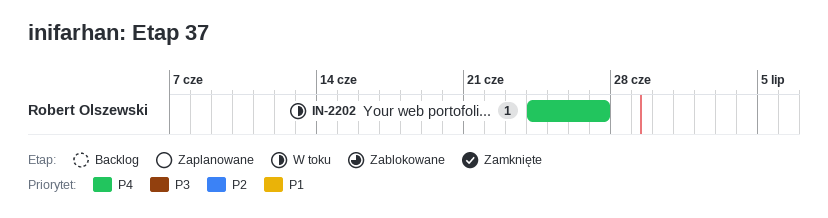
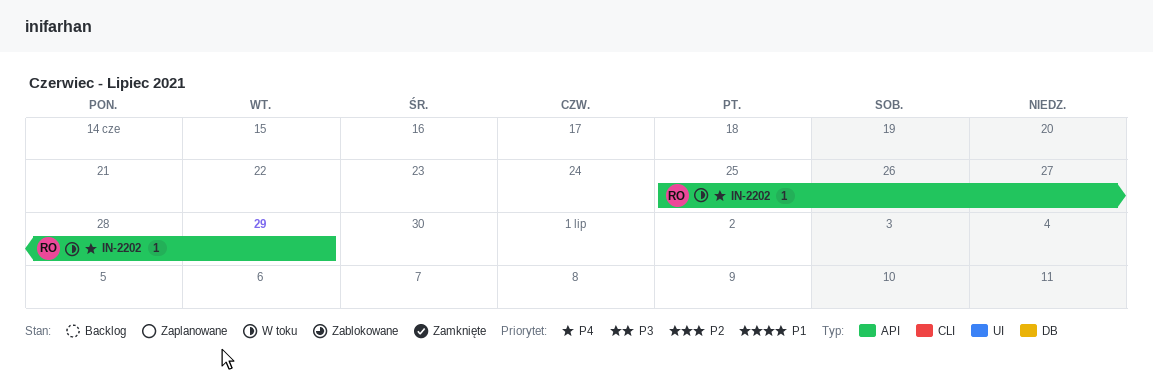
IN-2202, start: Jun 24 -> Jun 25
IN-2202, due: Jun 27 -> Jun 29

